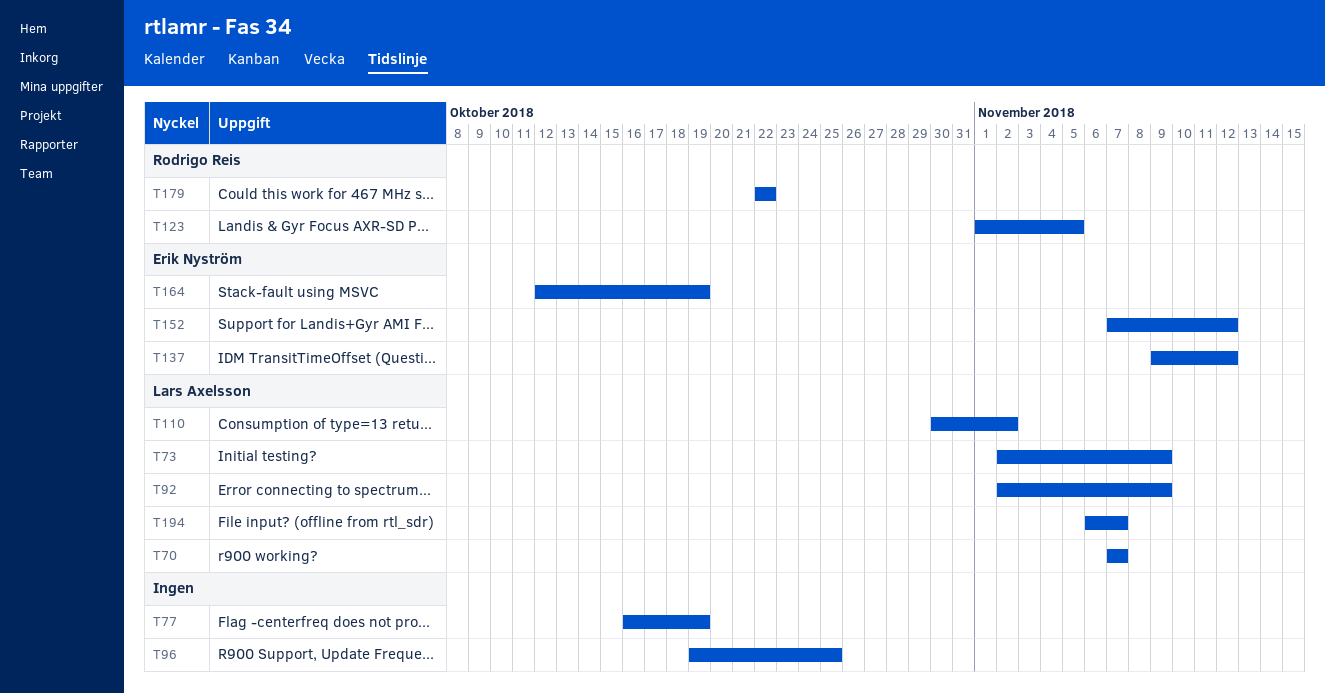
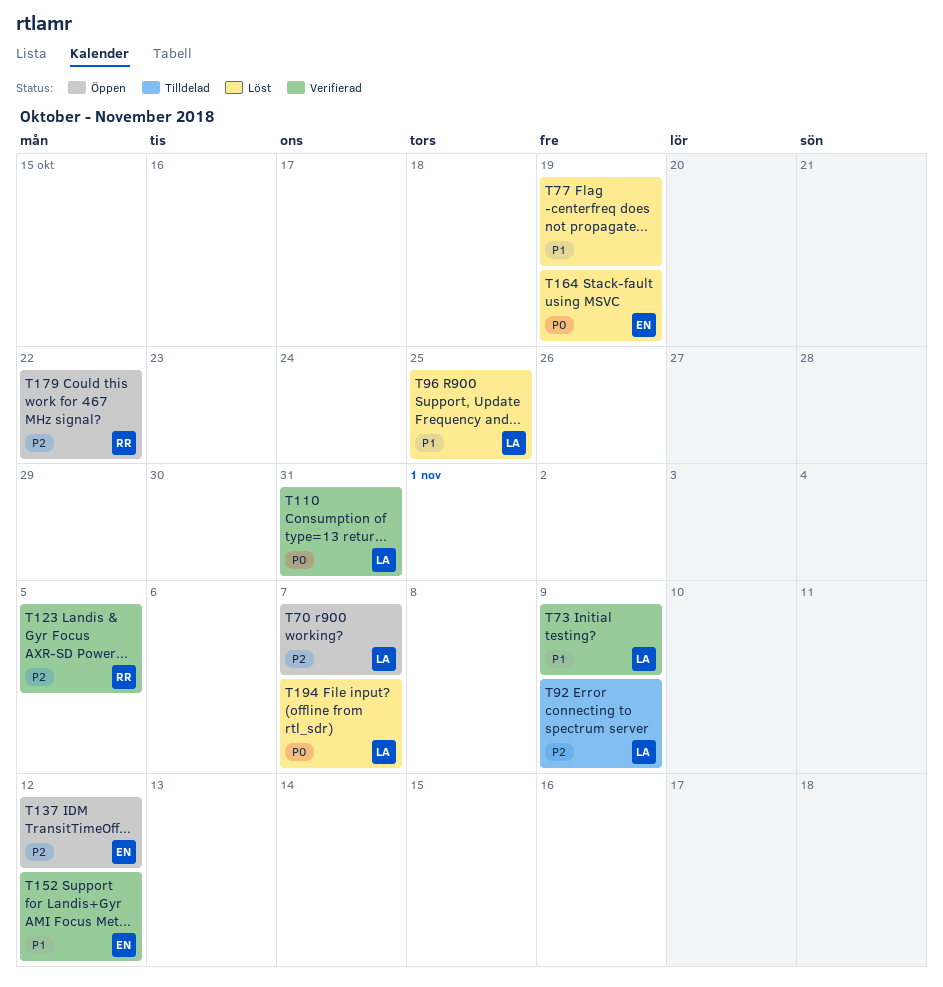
T96, owner: none -> Lars Axelsson
T110, due: Nov 2 -> Oct 31

